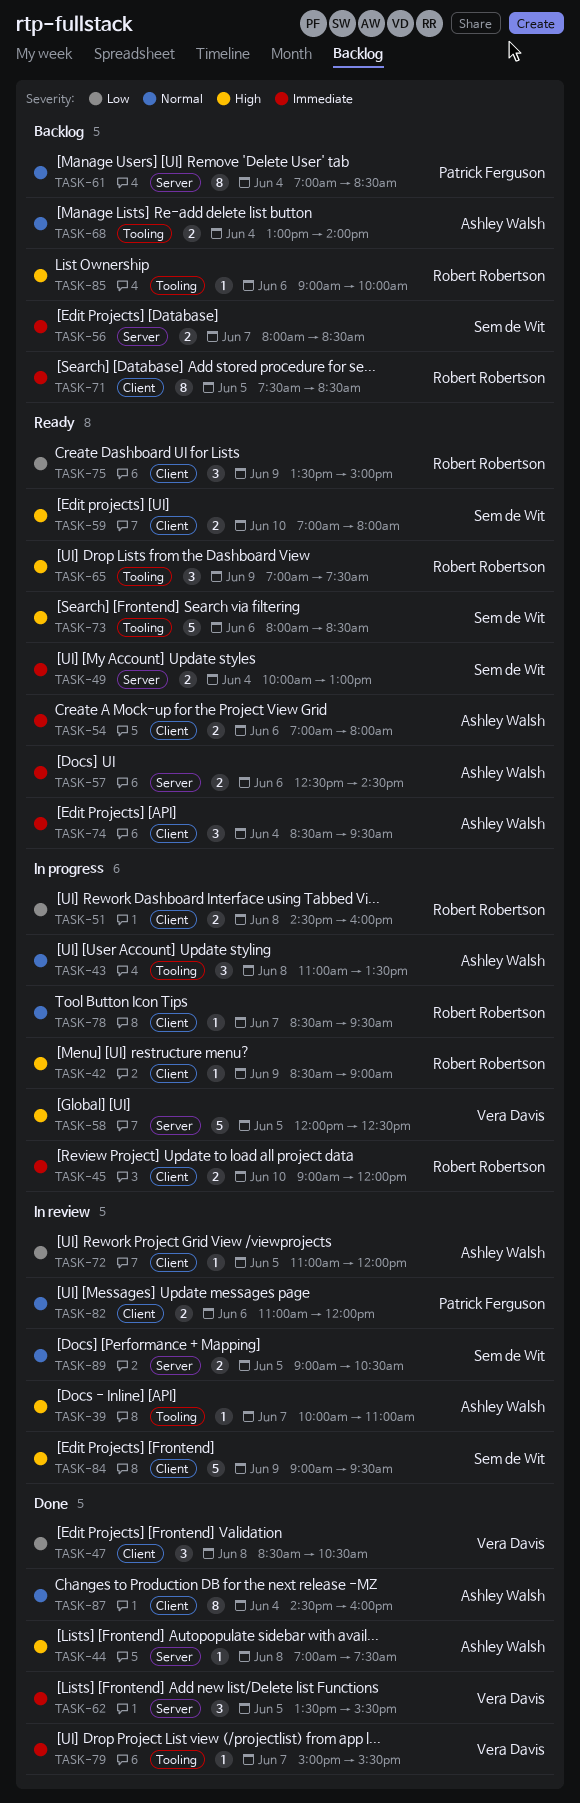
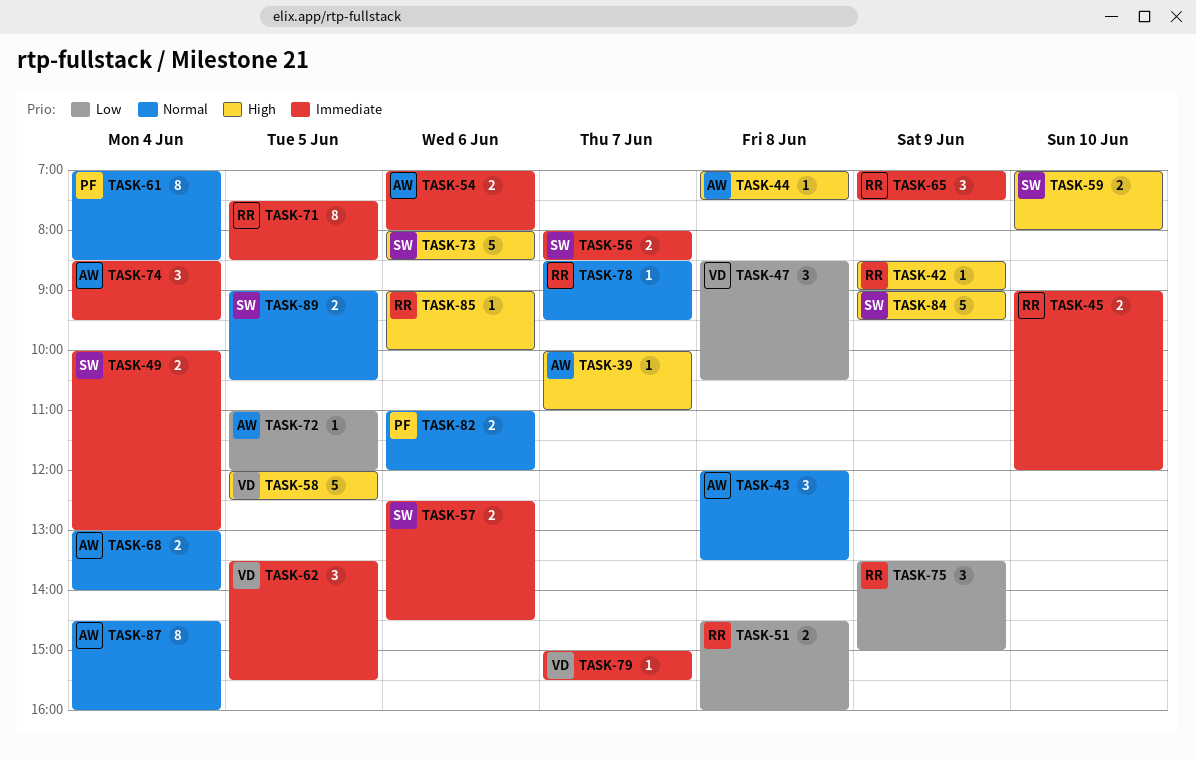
TASK-43, begins: 11:00 -> 12:00
TASK-57, owner: Ashley Walsh -> Sem de Wit
TASK-65, priority: High -> Immediate

